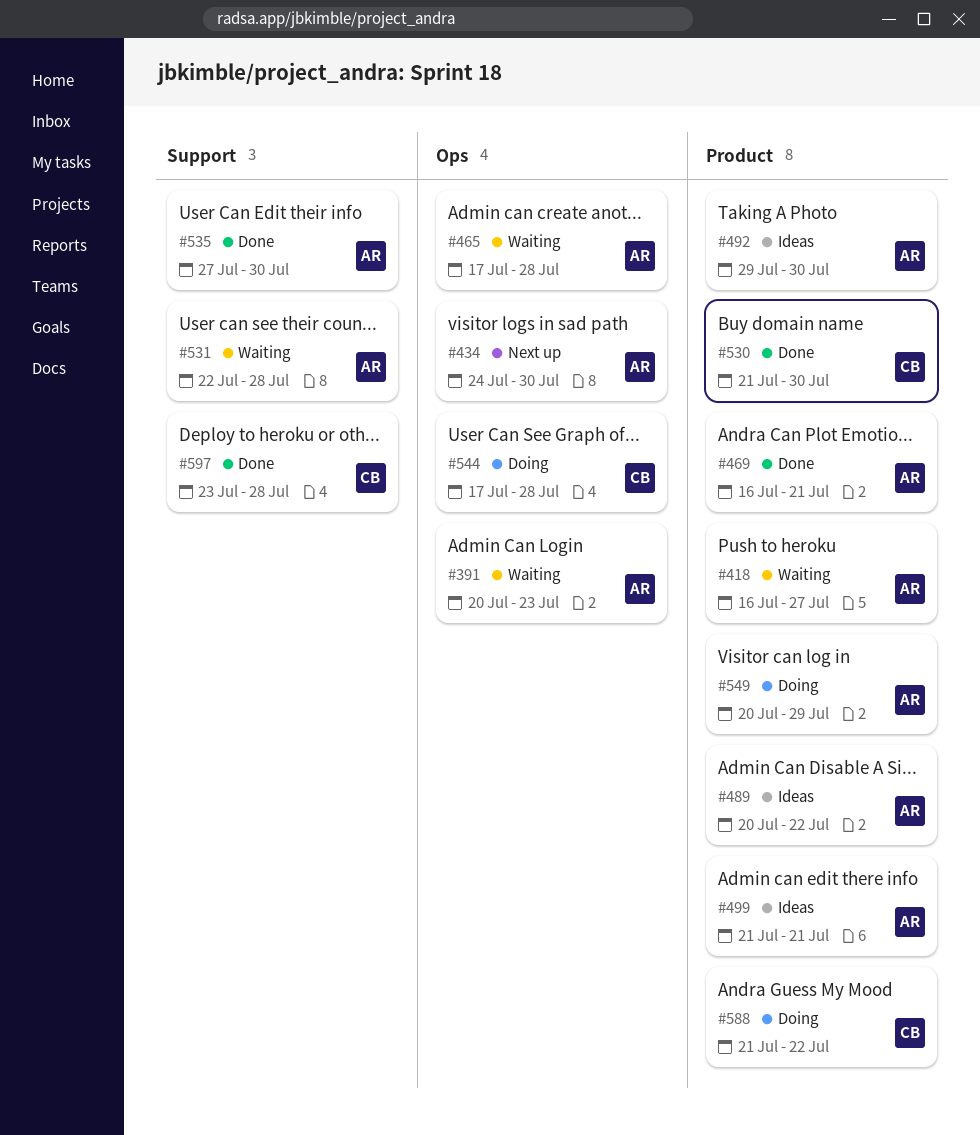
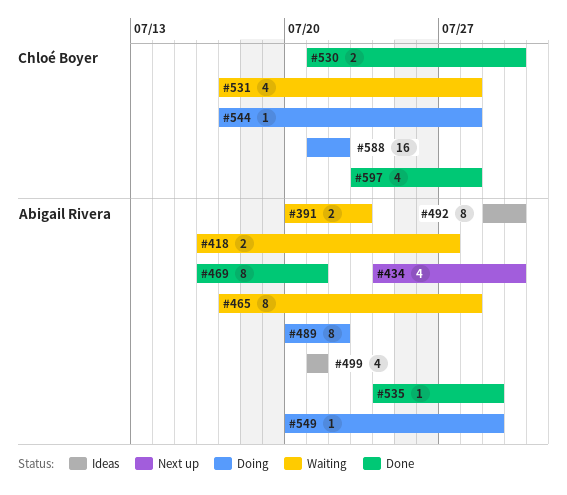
#489, status: Ideas -> Doing
#531, owner: Abigail Rivera -> Chloé Boyer
#531, start: Jul 22 -> Jul 17
#535, start: Jul 27 -> Jul 24
#535, due: Jul 30 -> Jul 29

